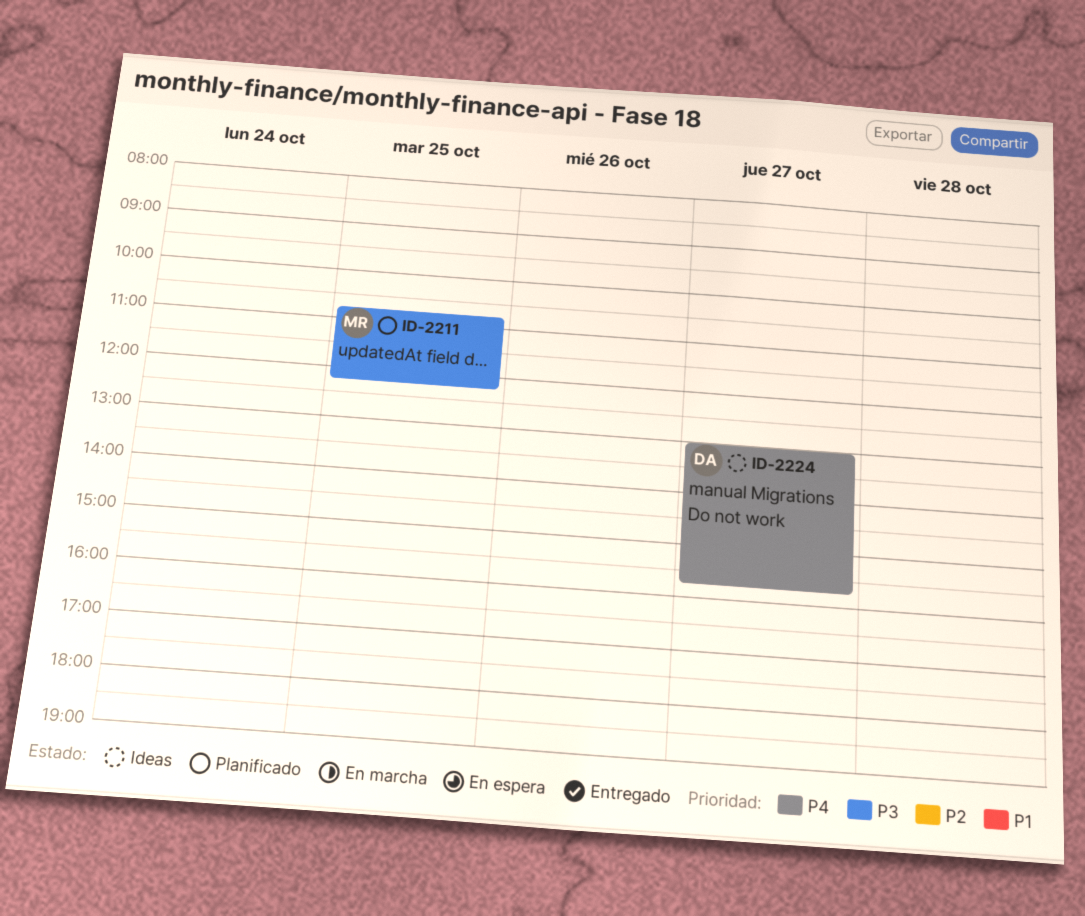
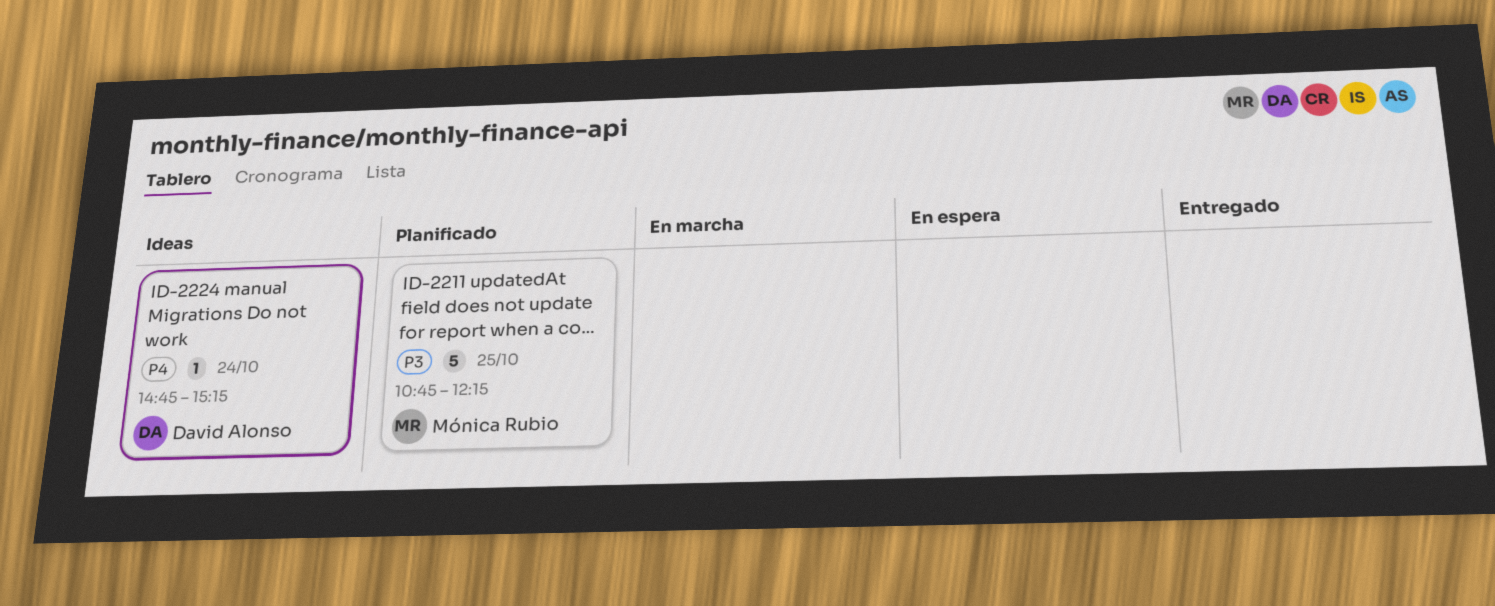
ID-2224, day: Oct 27 -> Oct 24
ID-2224, begins: 13:00 -> 14:45
ID-2224, ends: 15:45 -> 15:15

